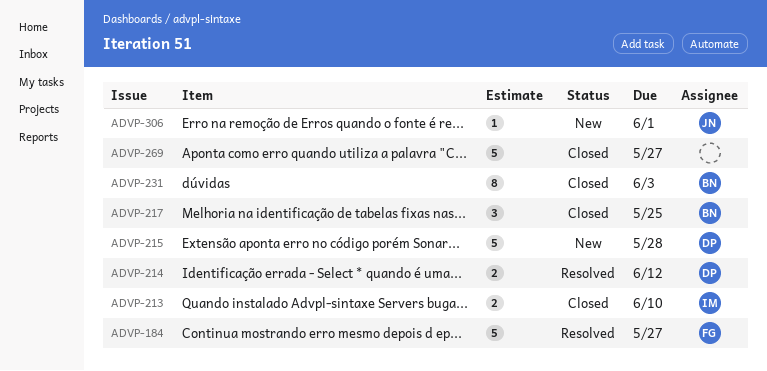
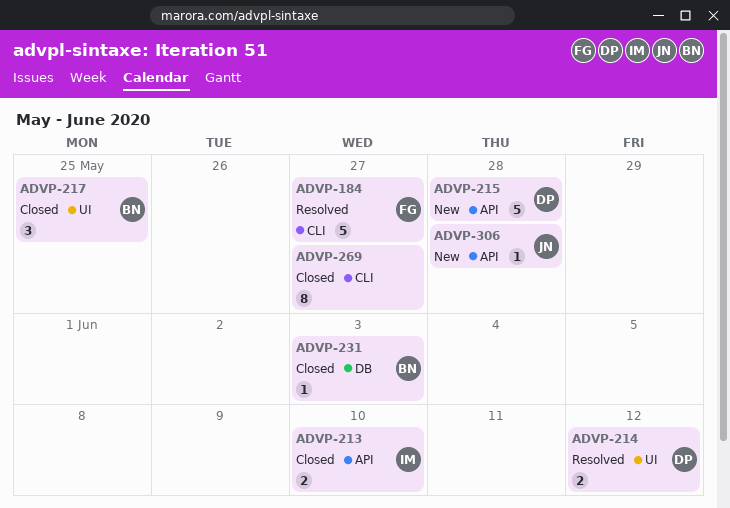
ADVP-231, estimate: 8 -> 1
ADVP-269, estimate: 5 -> 8
ADVP-306, due: Jun 1 -> May 28

